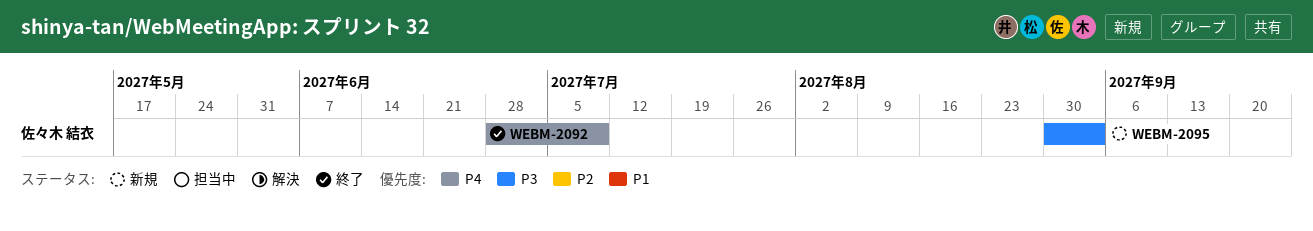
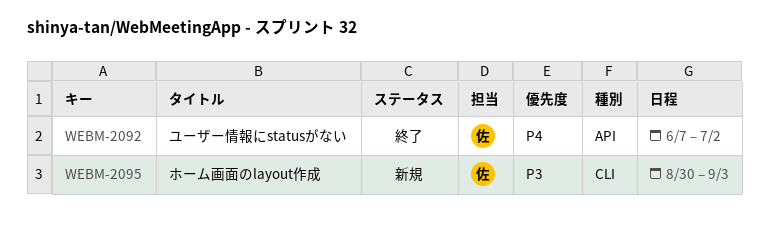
WEBM-2092, start: Jun 28 -> Jun 7
WEBM-2092, due: Jul 9 -> Jul 2

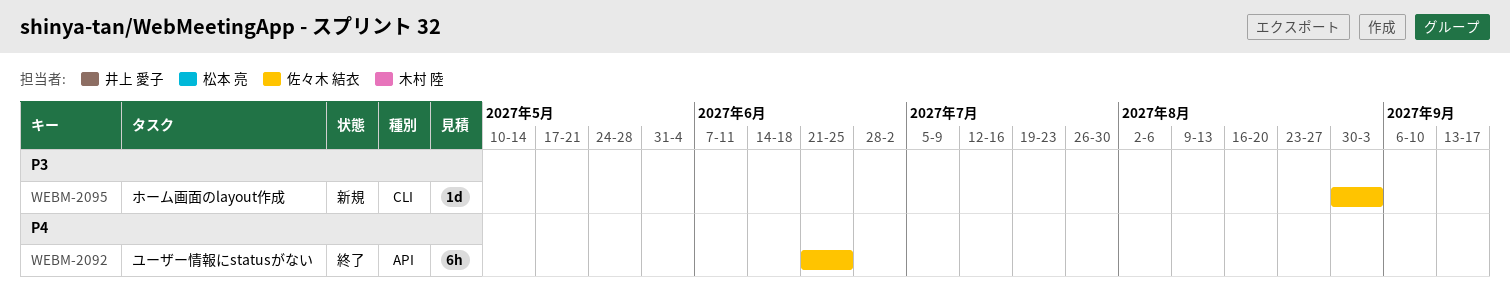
WEBM-2092, start: Jun 7 -> Jun 21
WEBM-2092, due: Jul 2 -> Jun 25

